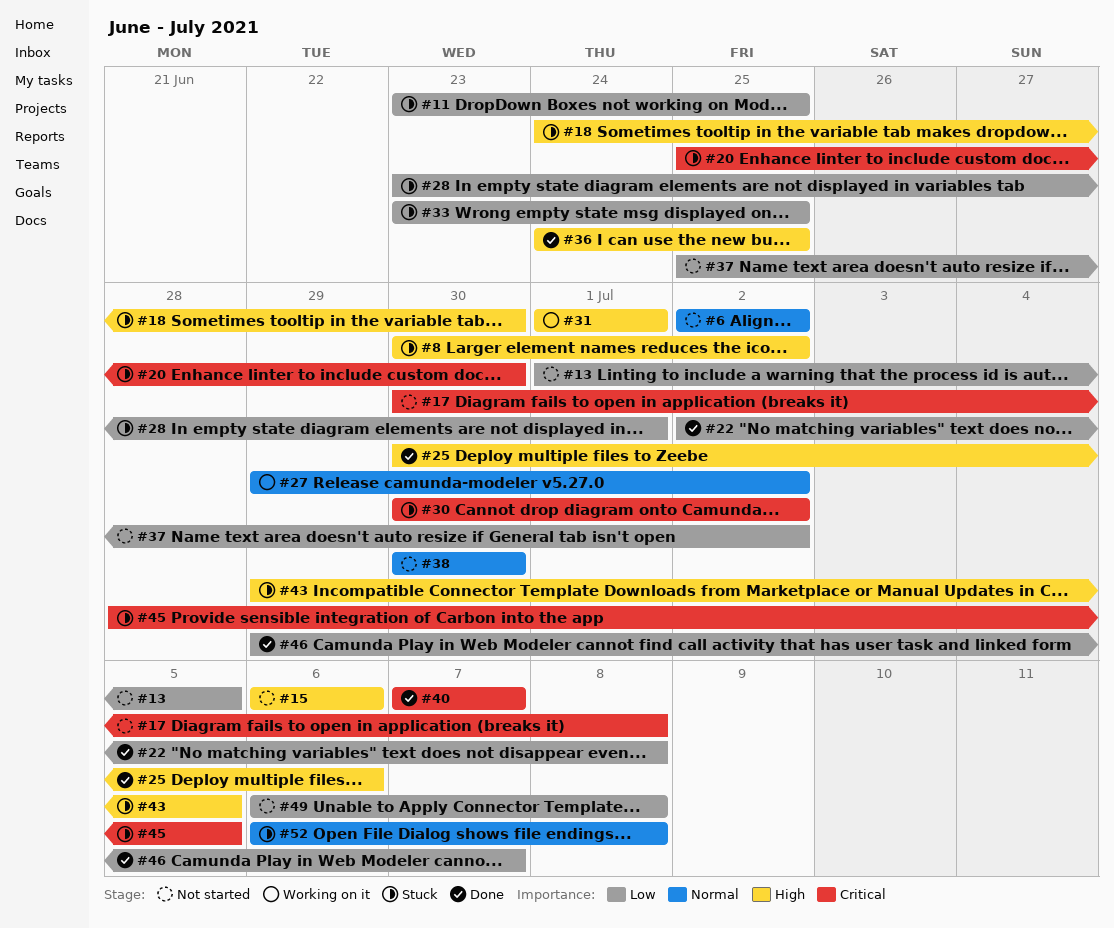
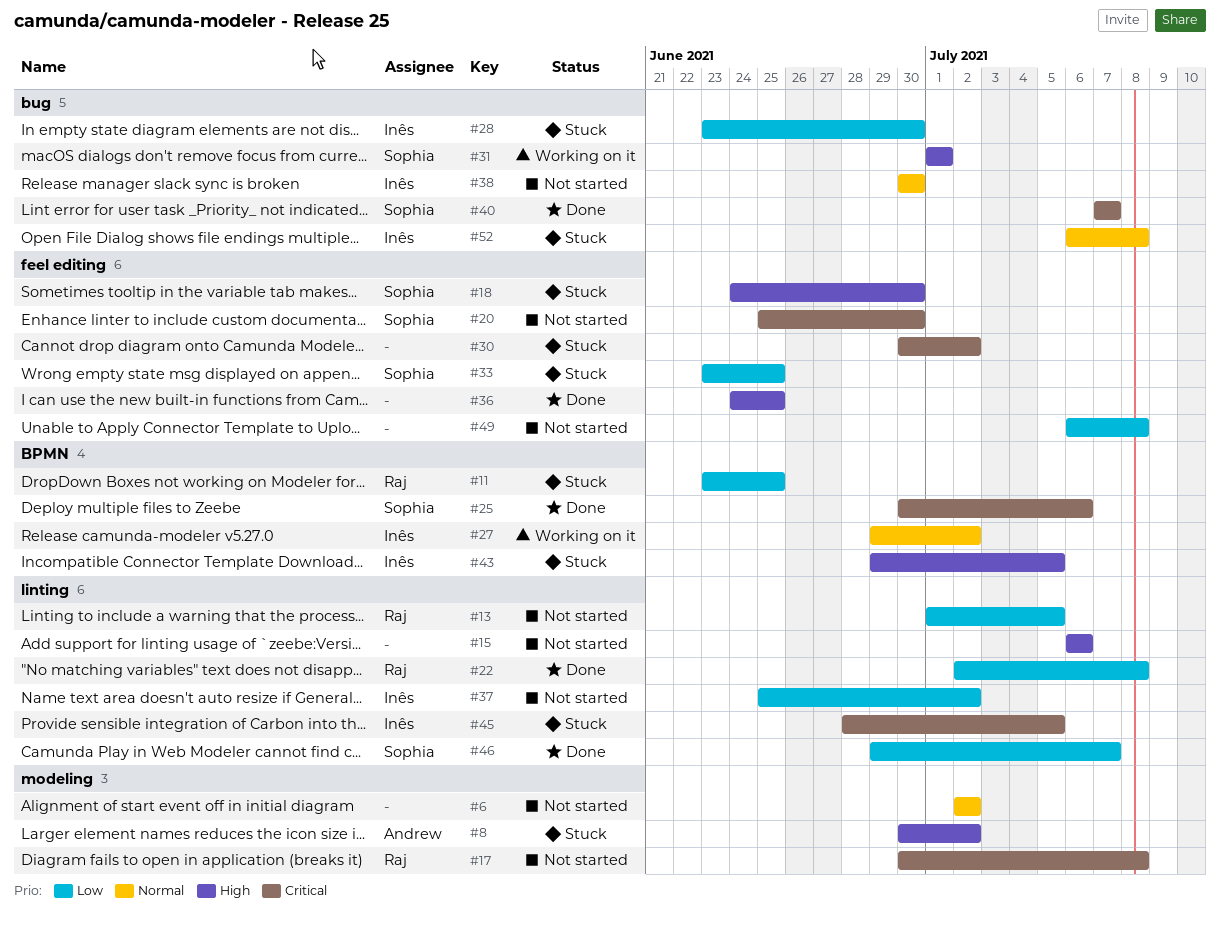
#20, status: Stuck -> Not started
#25, priority: High -> Critical
#28, due: Jul 1 -> Jun 30

